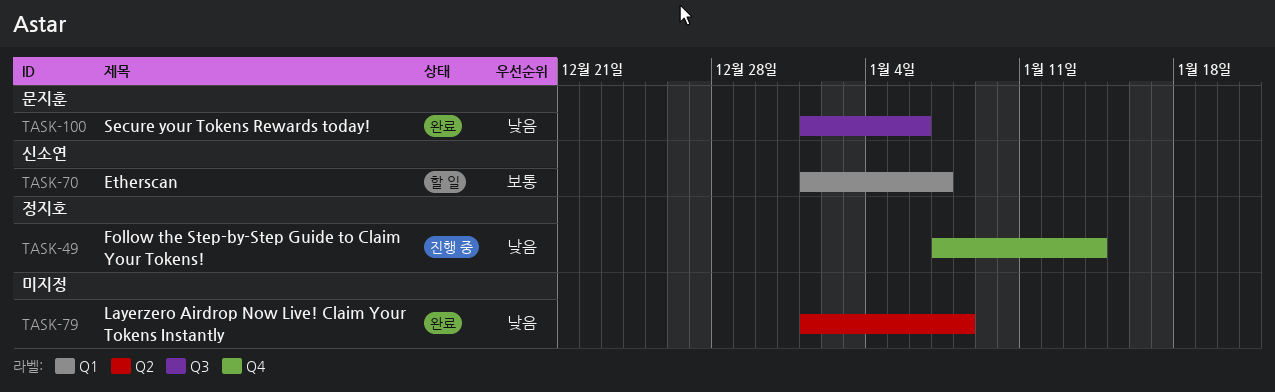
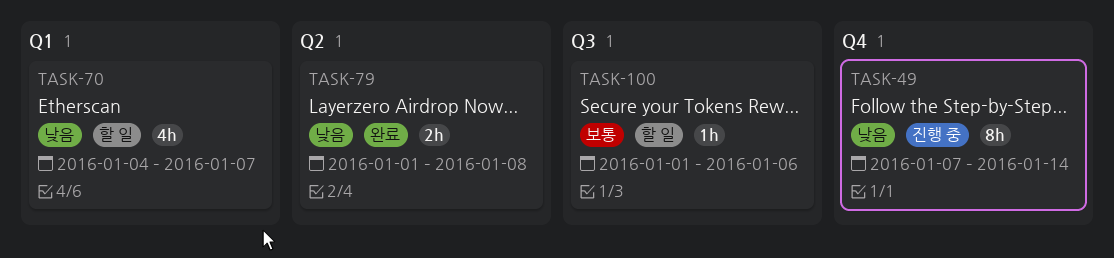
TASK-70, priority: 보통 -> 낮음
TASK-70, start: Jan 1 -> Jan 4
TASK-100, status: 완료 -> 할 일
TASK-100, priority: 낮음 -> 보통

